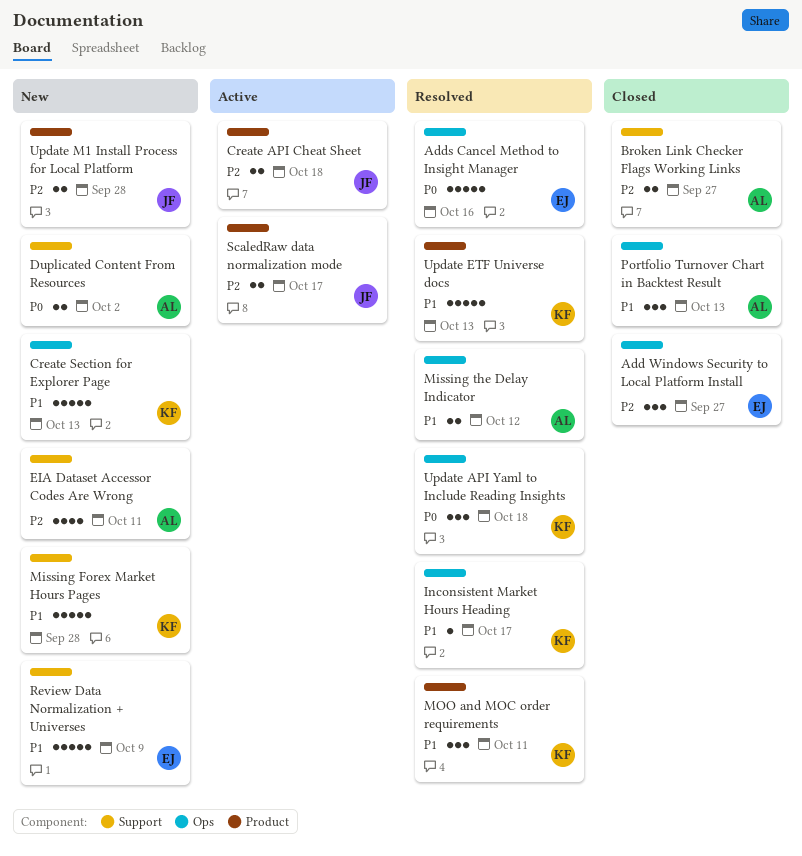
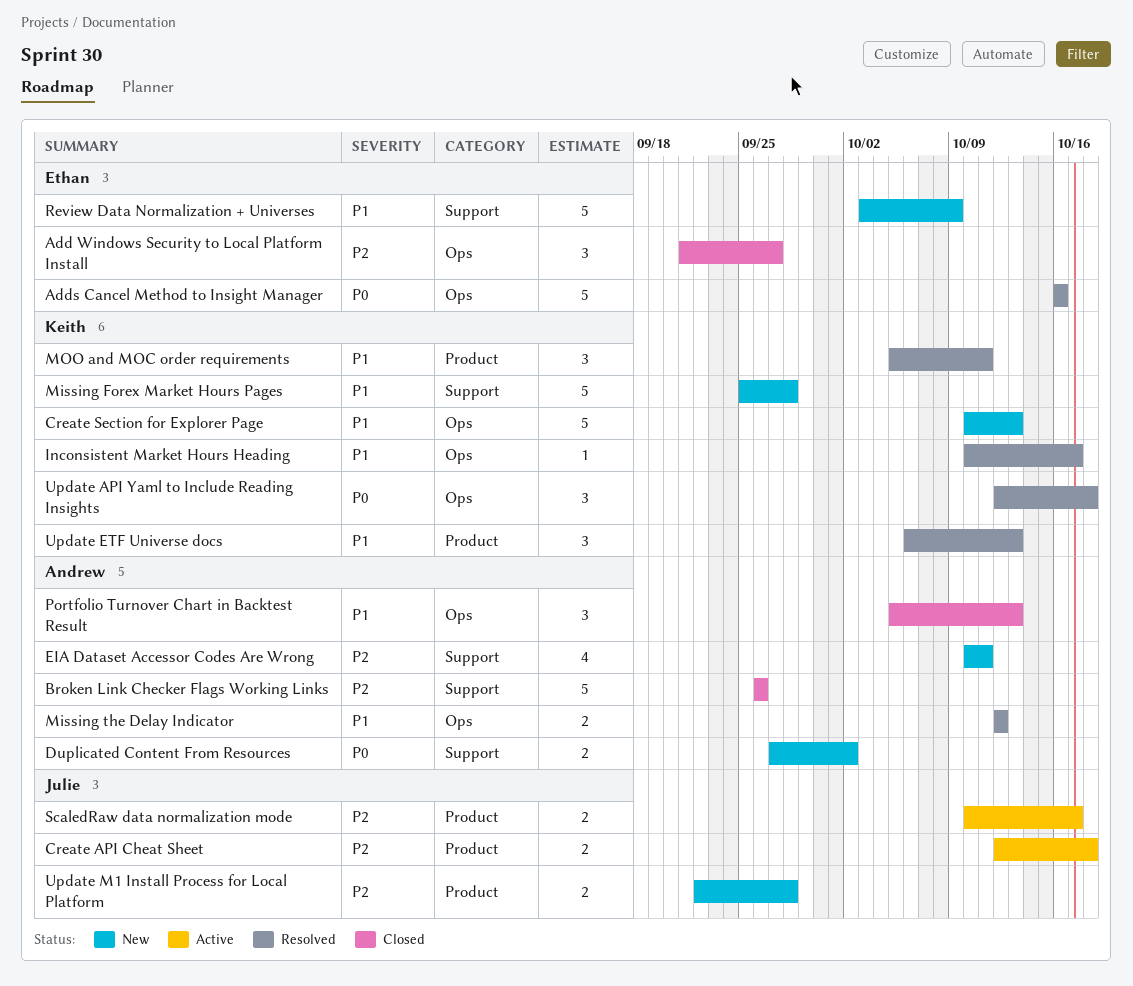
Broken Link Checker Flags Working Links, estimate: 2 -> 5
Broken Link Checker Flags Working Links, due: Sep 27 -> Sep 26
Update ETF Universe docs, estimate: 5 -> 3

